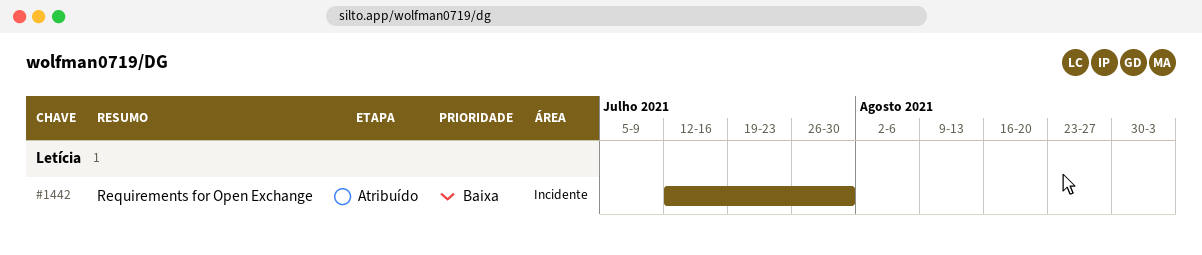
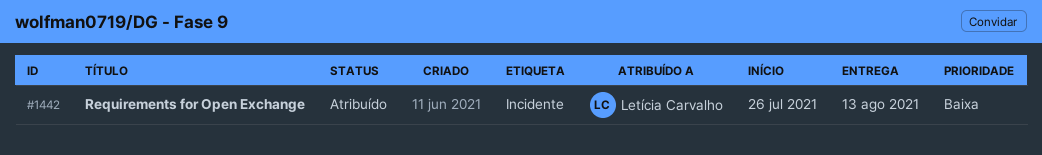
#1442, start: Jul 12 -> Jul 26
#1442, due: Jul 30 -> Aug 13

